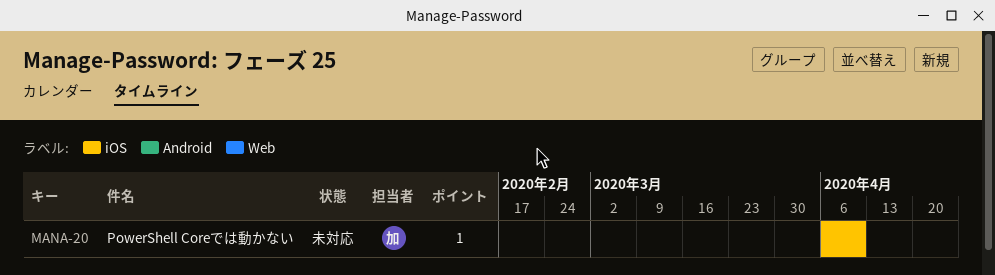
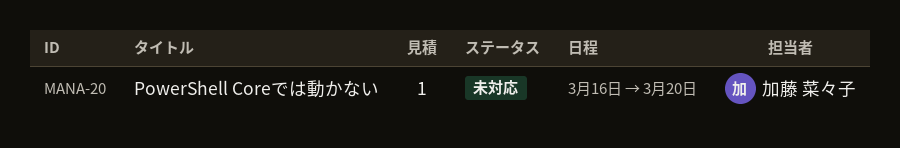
MANA-20, start: Apr 6 -> Mar 16
MANA-20, due: Apr 10 -> Mar 20

